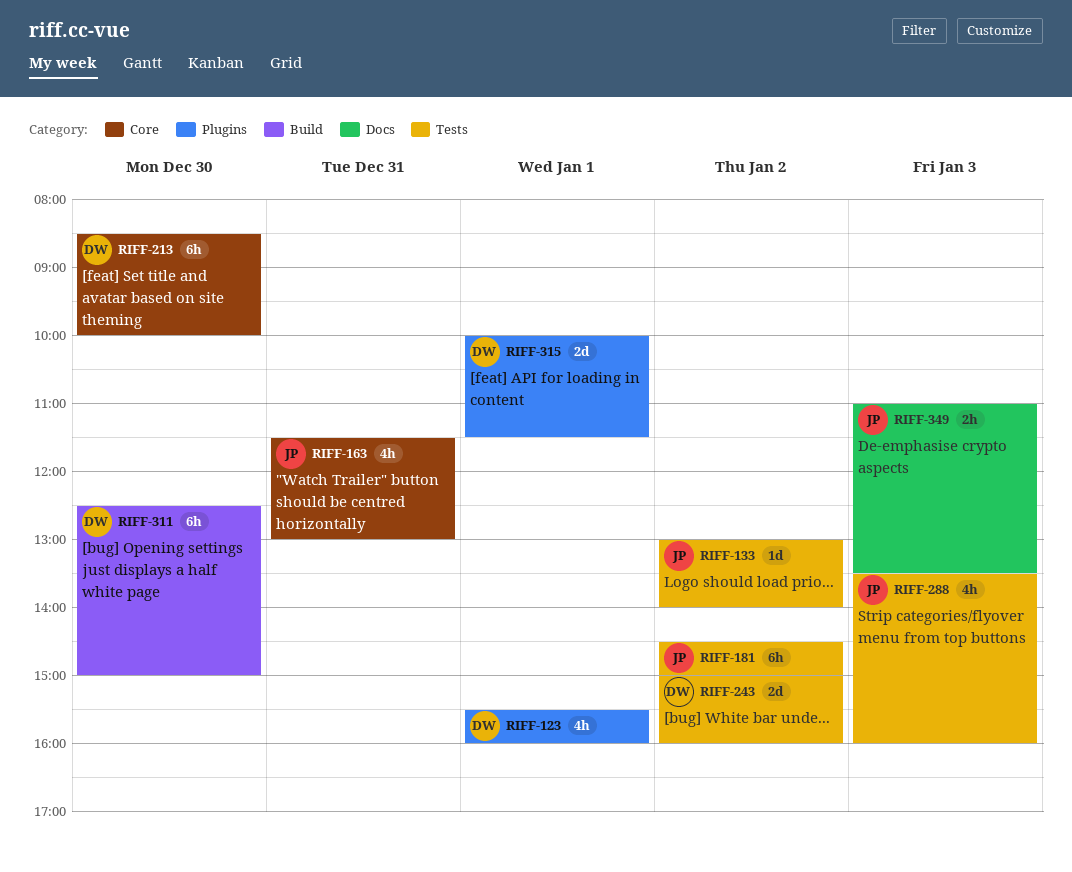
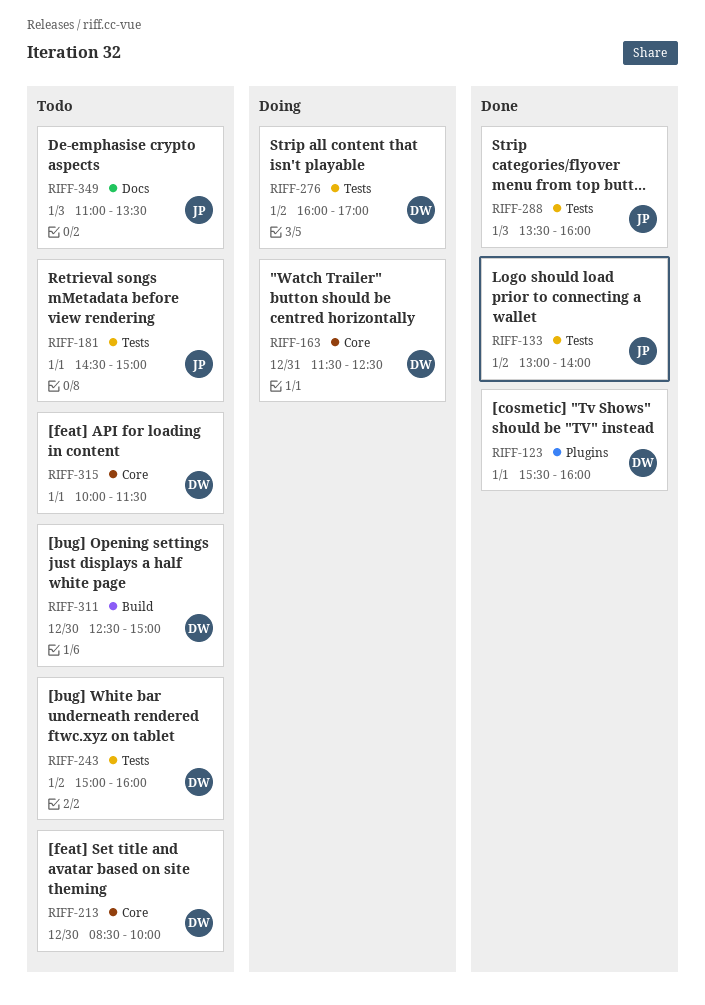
RIFF-163, owner: JP -> DW
RIFF-163, ends: 13:00 -> 12:30
RIFF-181, day: Jan 2 -> Jan 1
RIFF-276: none -> present
RIFF-315, label: Plugins -> Core

